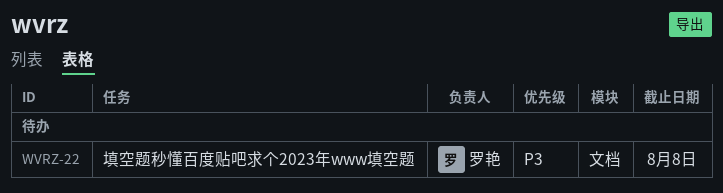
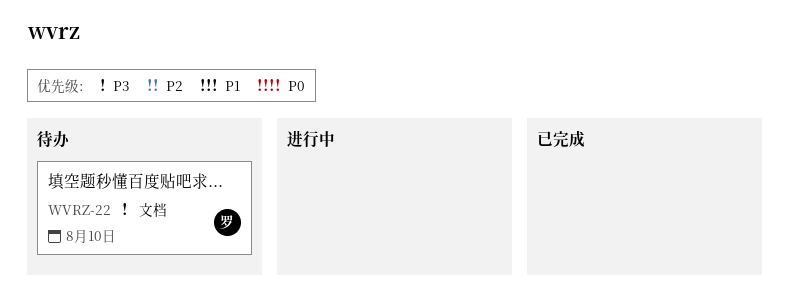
WVRZ-22, due: Aug 8 -> Aug 10

